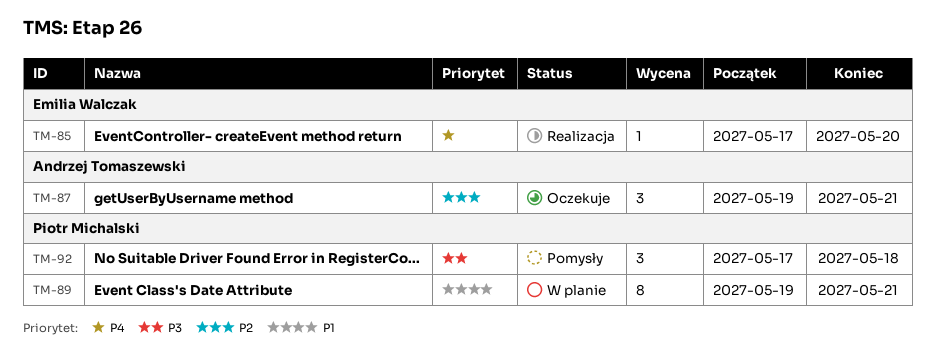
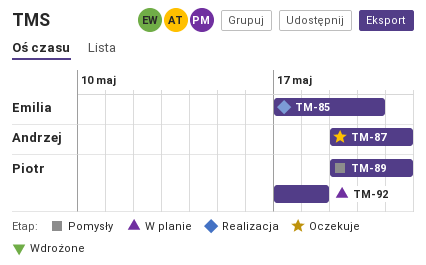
TM-89, status: W planie -> Pomysły
TM-92, status: Pomysły -> W planie

